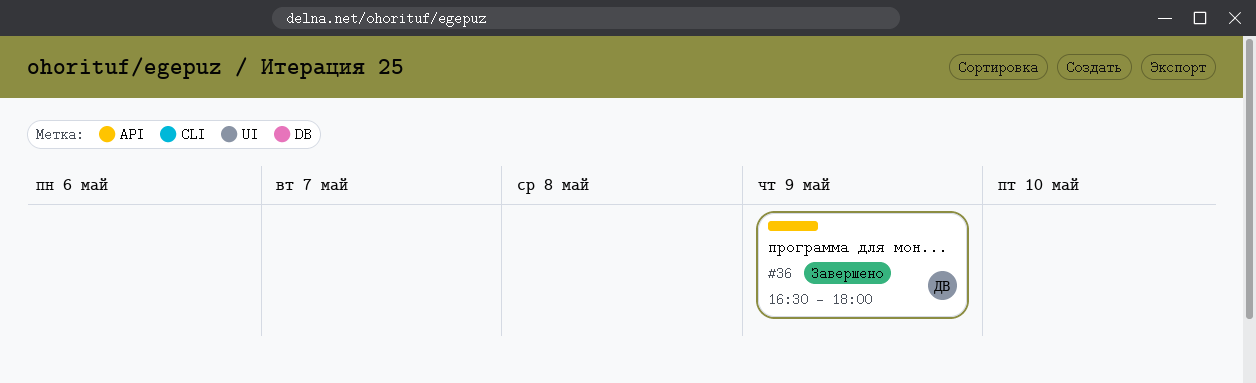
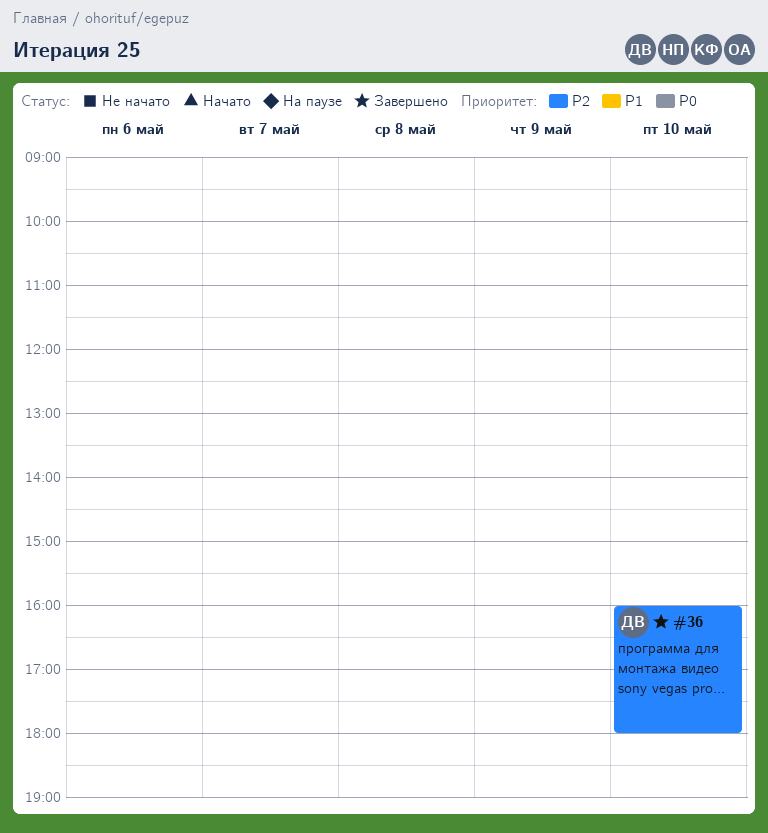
#36, day: May 9 -> May 10
#36, begins: 16:30 -> 16:00

